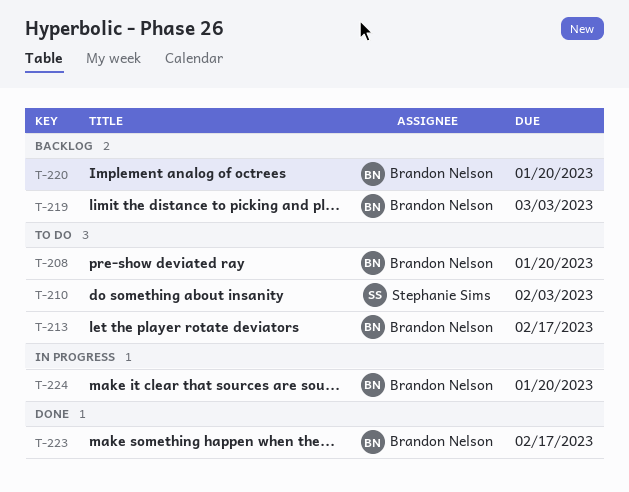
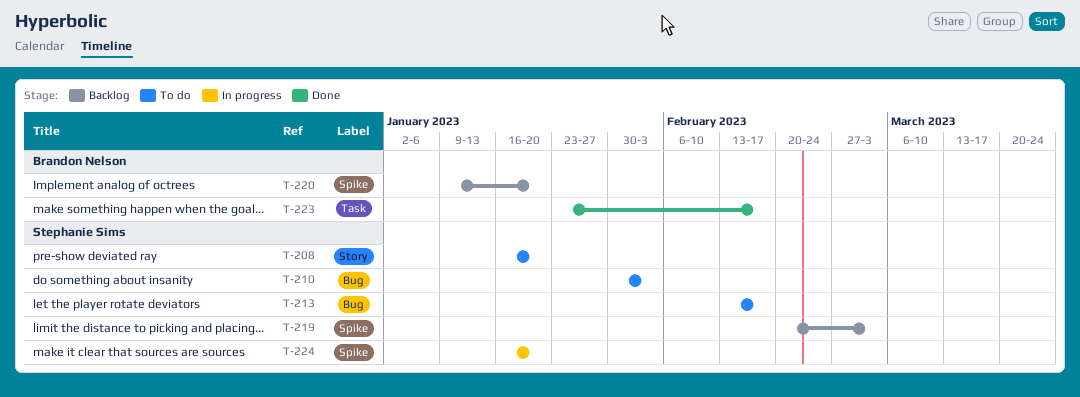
T-208, owner: Brandon Nelson -> Stephanie Sims
T-213, owner: Brandon Nelson -> Stephanie Sims
T-219, owner: Brandon Nelson -> Stephanie Sims
T-224, owner: Brandon Nelson -> Stephanie Sims

